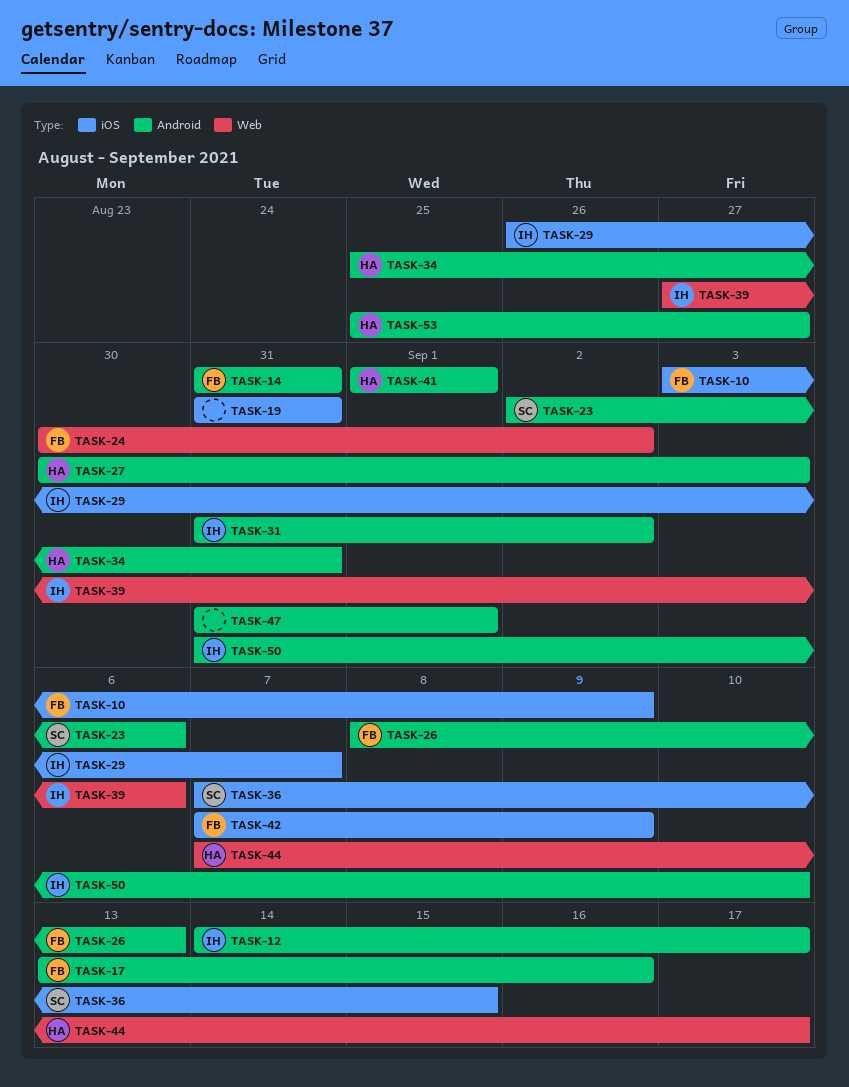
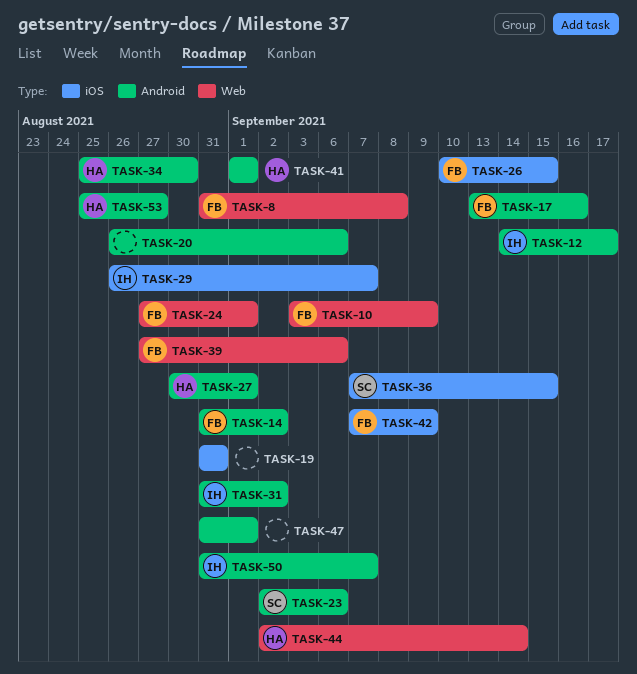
TASK-8: none -> present
TASK-10, label: iOS -> Web
TASK-14, due: Aug 31 -> Sep 2
TASK-20: none -> present
TASK-24, start: Aug 30 -> Aug 27
TASK-24, due: Sep 2 -> Sep 1
TASK-26, label: Android -> iOS
TASK-26, start: Sep 8 -> Sep 10
TASK-26, due: Sep 13 -> Sep 15
TASK-27, due: Sep 3 -> Sep 1
TASK-34, due: Aug 31 -> Aug 30
TASK-39, owner: IH -> FB
TASK-44, start: Sep 7 -> Sep 2
TASK-44, due: Sep 17 -> Sep 14
TASK-50, due: Sep 10 -> Sep 7

